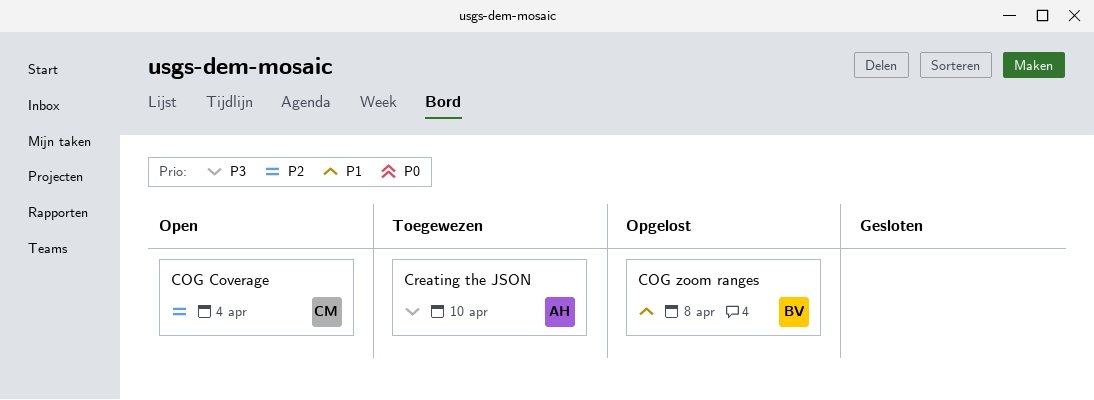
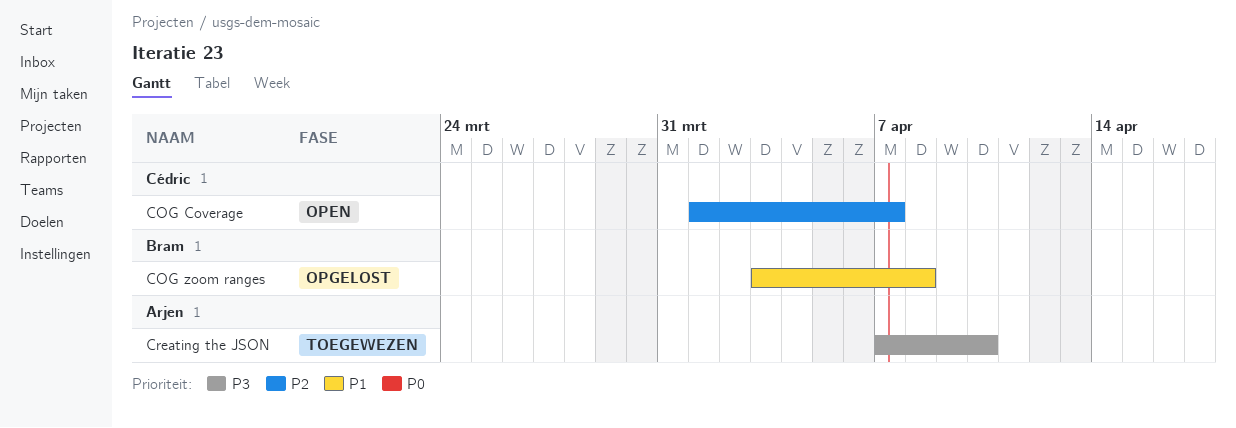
COG Coverage, due: Apr 4 -> Apr 7

